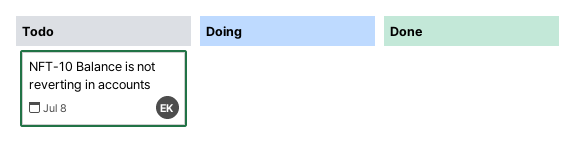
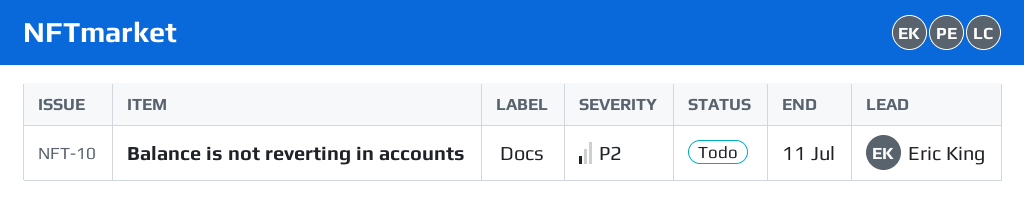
NFT-10, due: Jul 8 -> Jul 11

